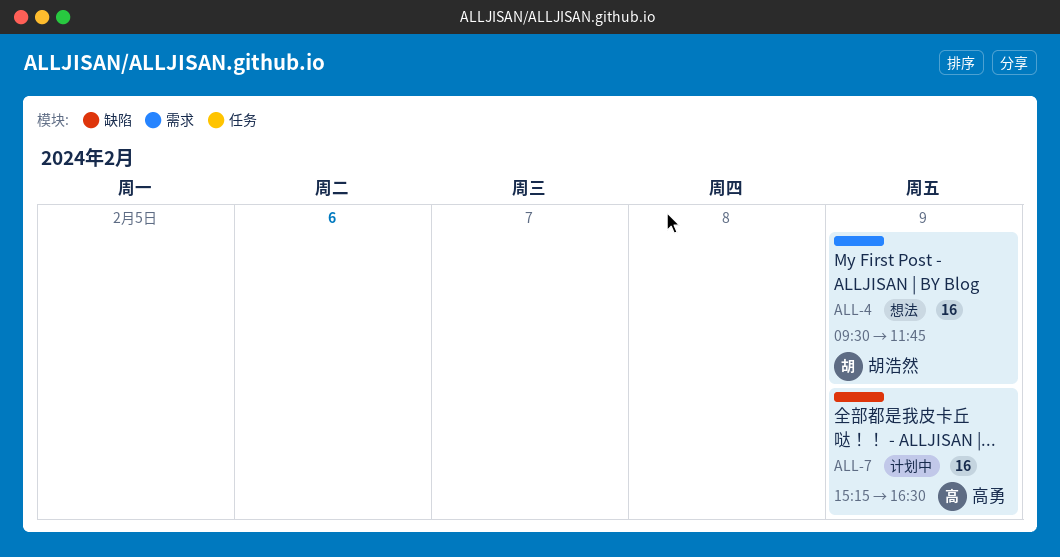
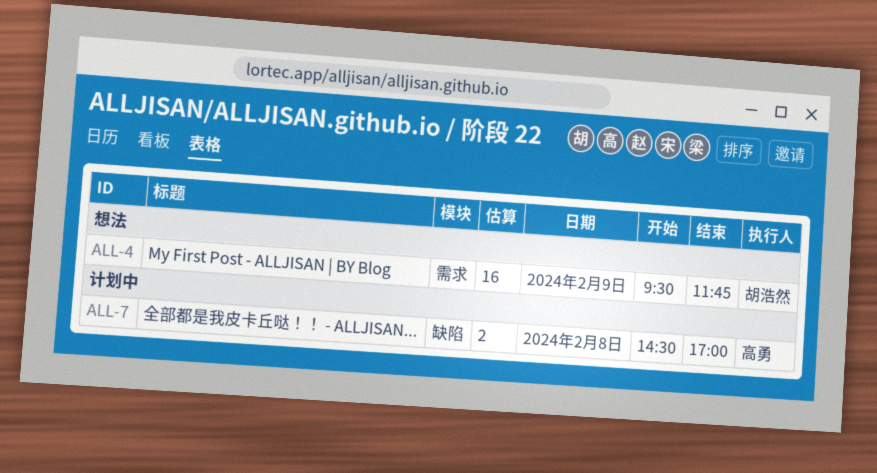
ALL-7, estimate: 16 -> 2
ALL-7, day: Feb 9 -> Feb 8
ALL-7, begins: 15:15 -> 14:30
ALL-7, ends: 16:30 -> 17:00

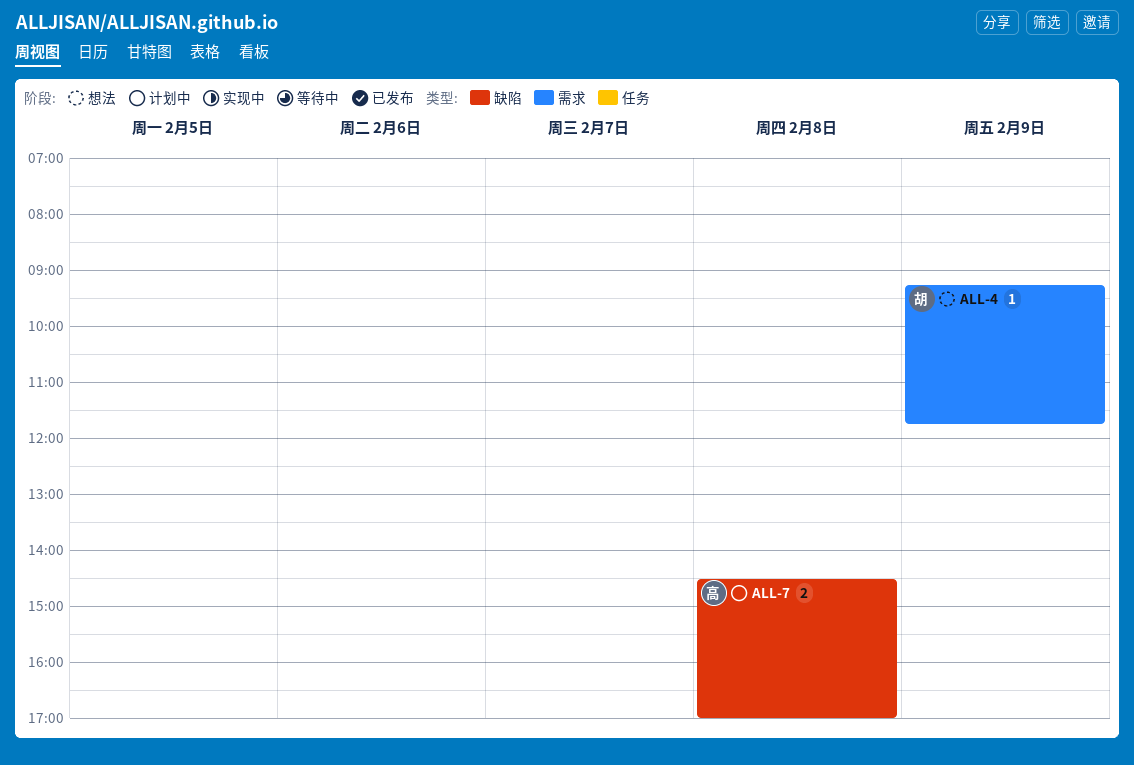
ALL-4, estimate: 16 -> 1
ALL-4, begins: 09:30 -> 09:15

